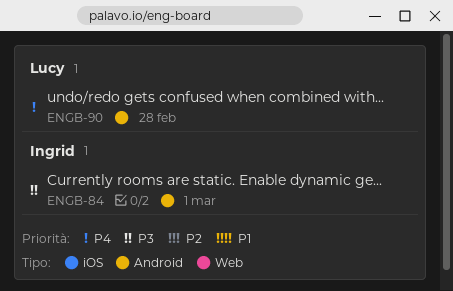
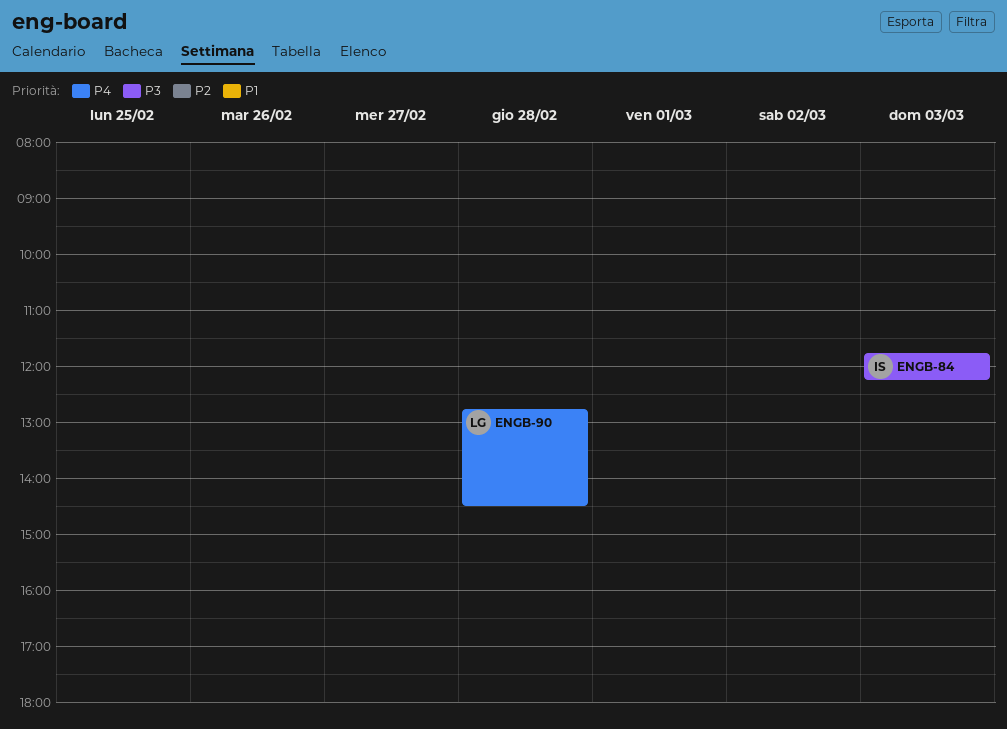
ENGB-84, day: Mar 1 -> Mar 3

